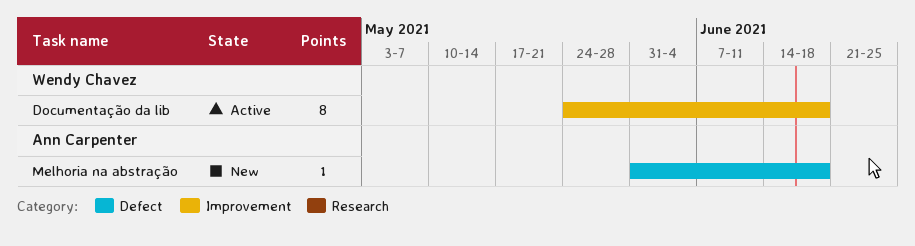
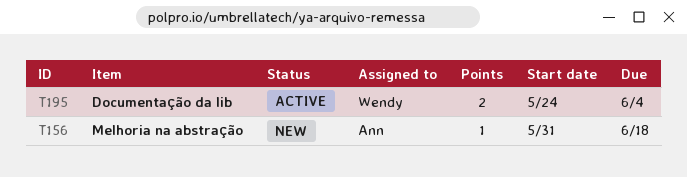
Documentação da lib, estimate: 8 -> 2
Documentação da lib, due: Jun 18 -> Jun 4

